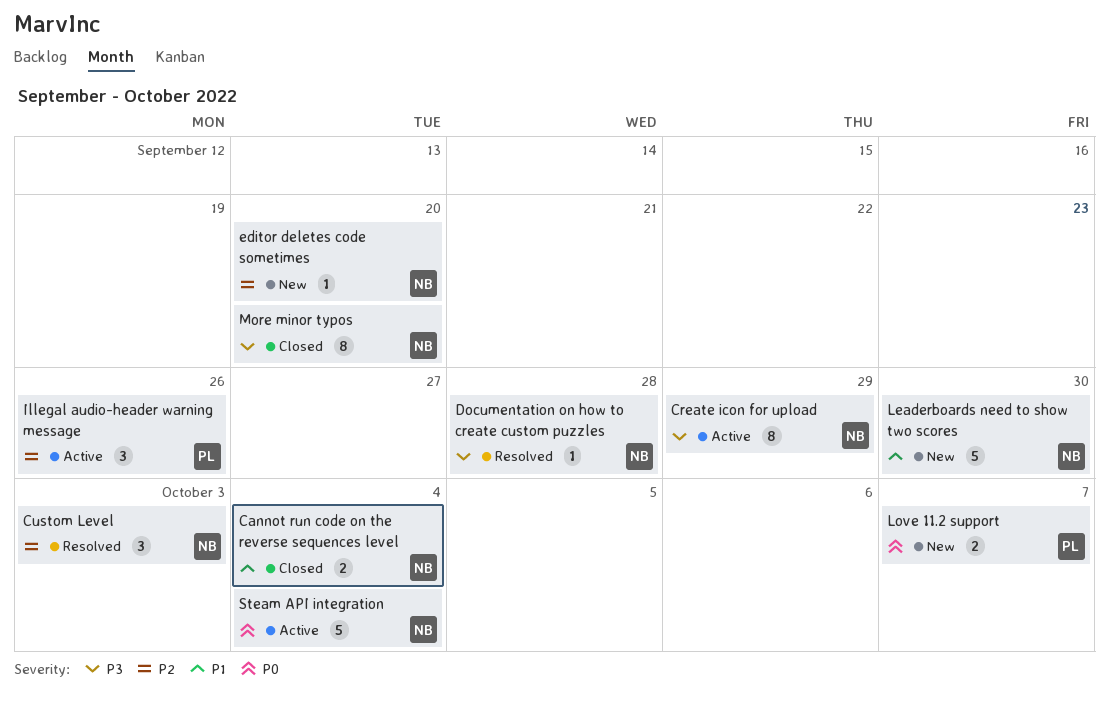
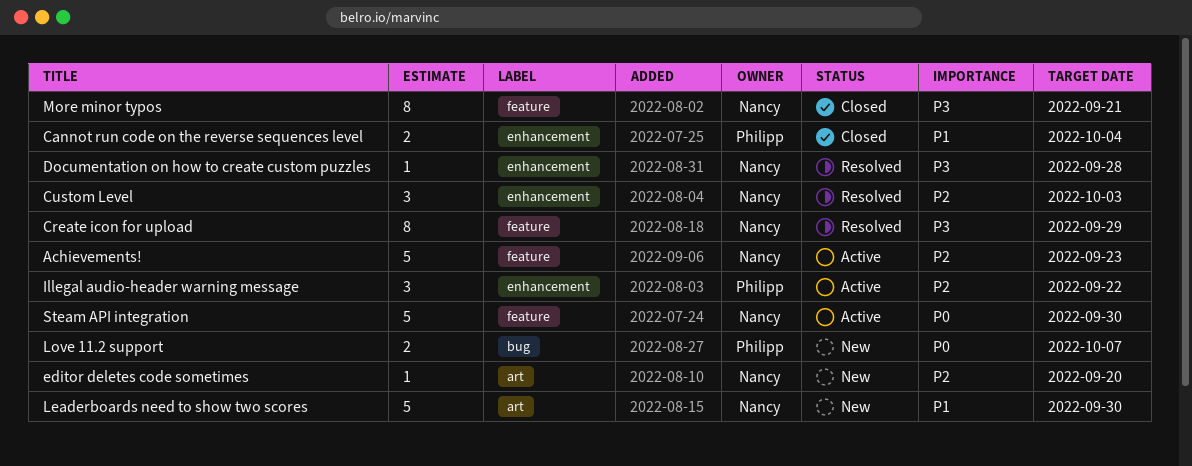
Achievements!: none -> present
Cannot run code on the reverse sequences level, owner: Nancy -> Philipp
Create icon for upload, status: Active -> Resolved
Illegal audio-header warning message, due: Sep 26 -> Sep 22
More minor typos, due: Sep 20 -> Sep 21
Steam API integration, due: Oct 4 -> Sep 30

